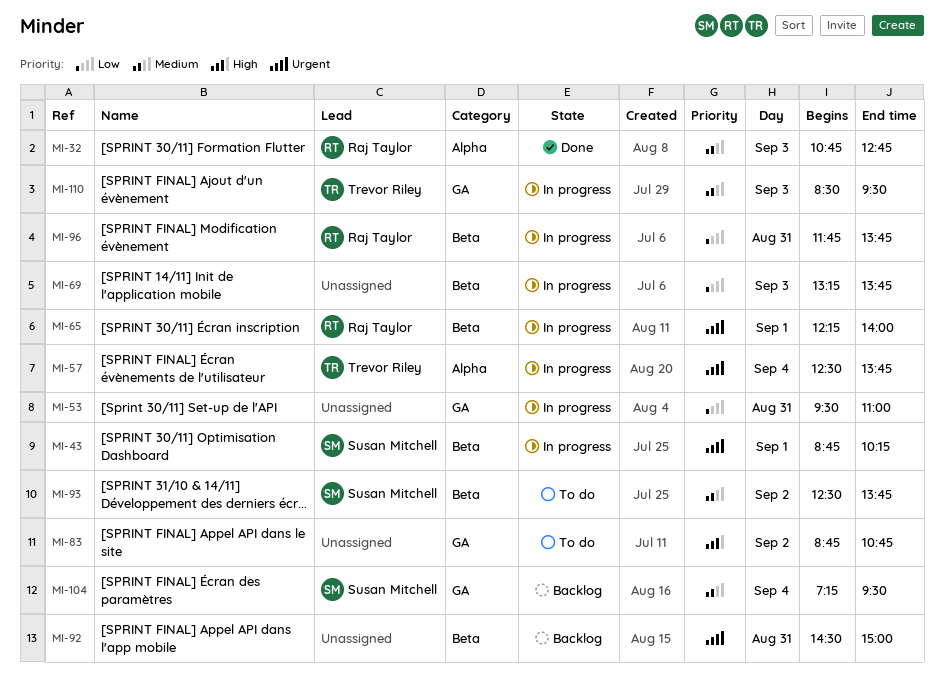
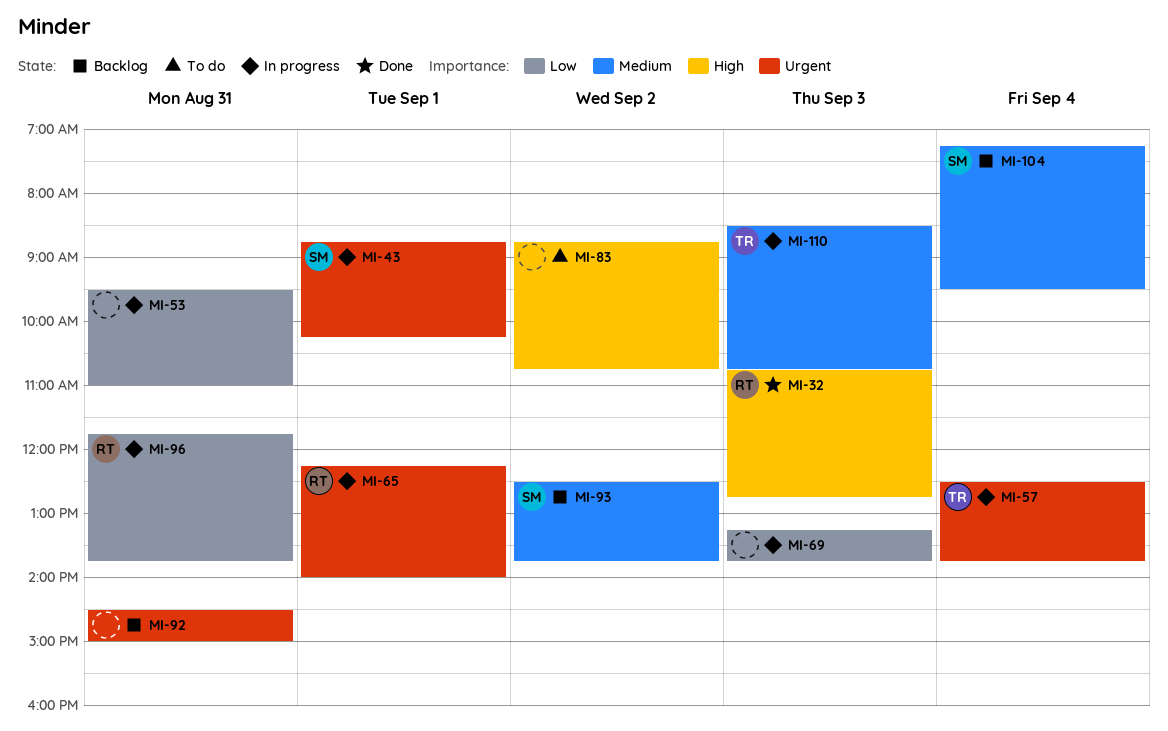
MI-32, priority: Medium -> High
MI-93, status: To do -> Backlog
MI-110, ends: 09:30 -> 10:45

